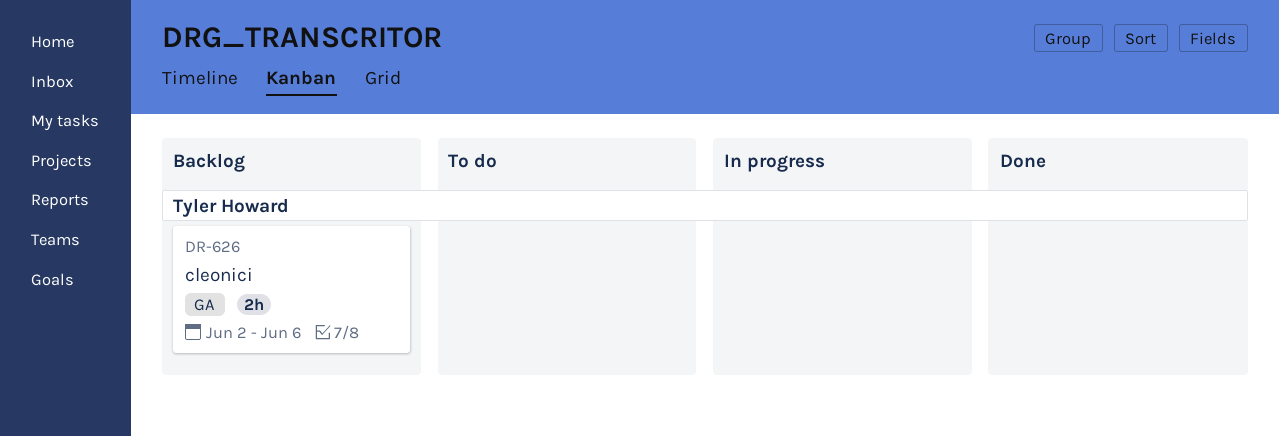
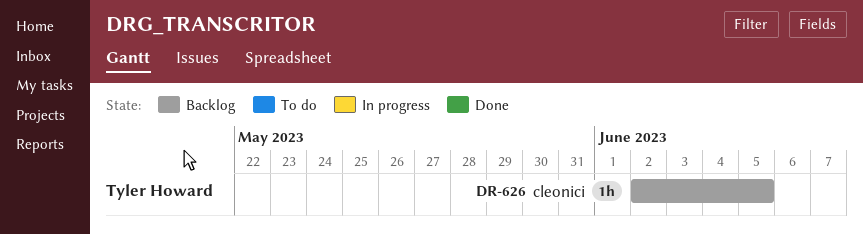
DR-626, estimate: 2h -> 1h
DR-626, due: Jun 6 -> Jun 5

